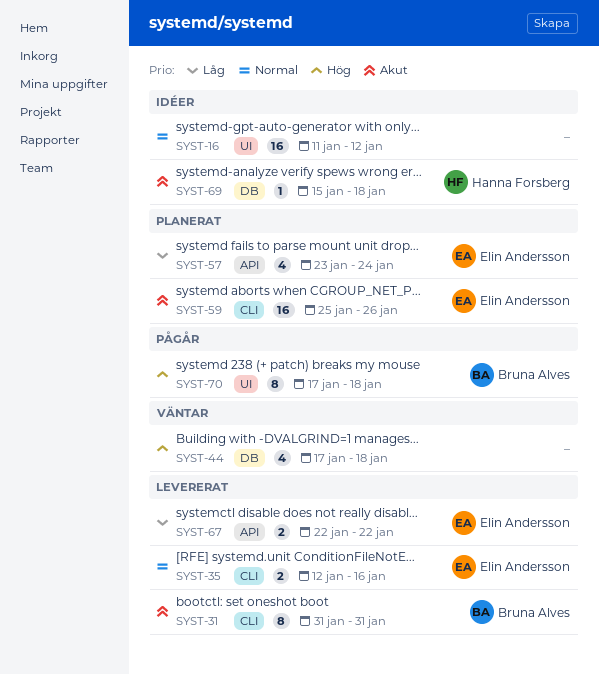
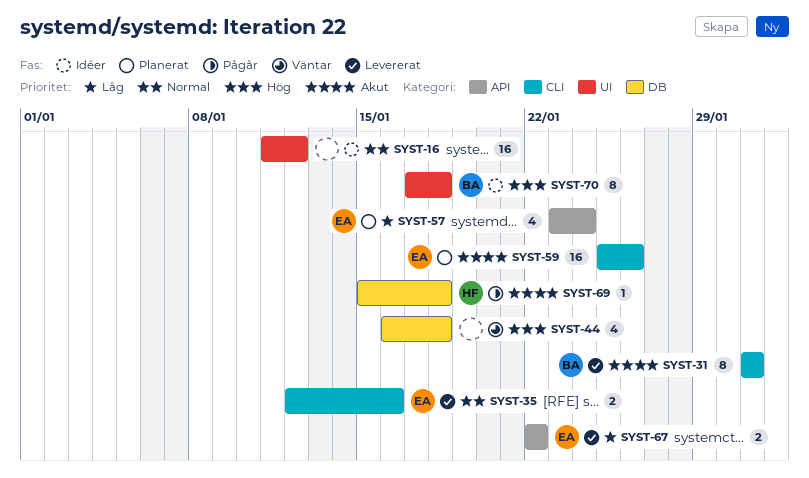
SYST-44, start: Jan 17 -> Jan 16
SYST-69, status: Idéer -> Pågår
SYST-70, status: Pågår -> Idéer

